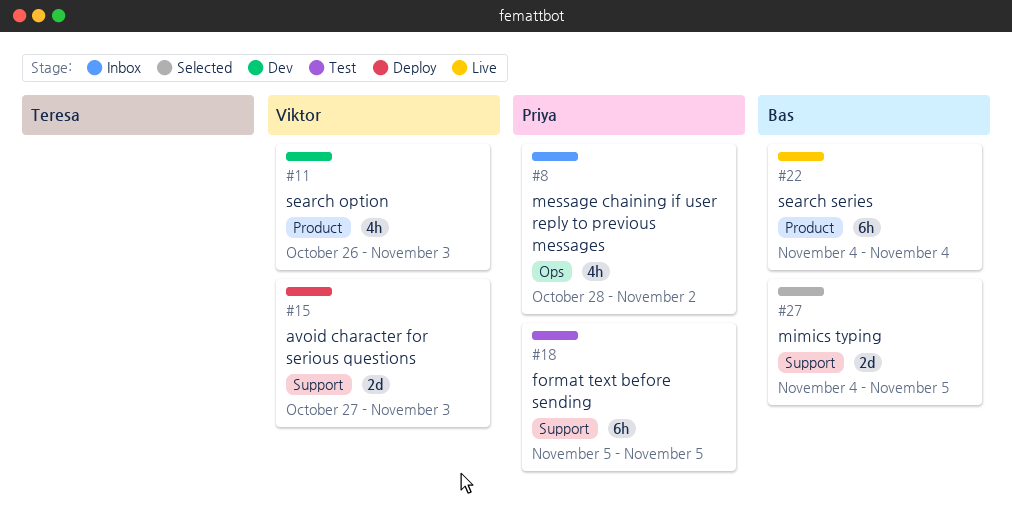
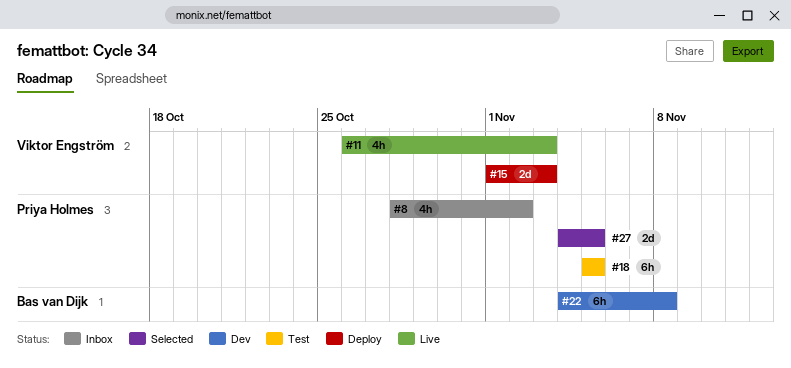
#11, status: Dev -> Live
#15, start: Oct 27 -> Nov 1
#22, status: Live -> Dev
#22, due: Nov 4 -> Nov 8
#27, owner: Bas van Dijk -> Priya Holmes

